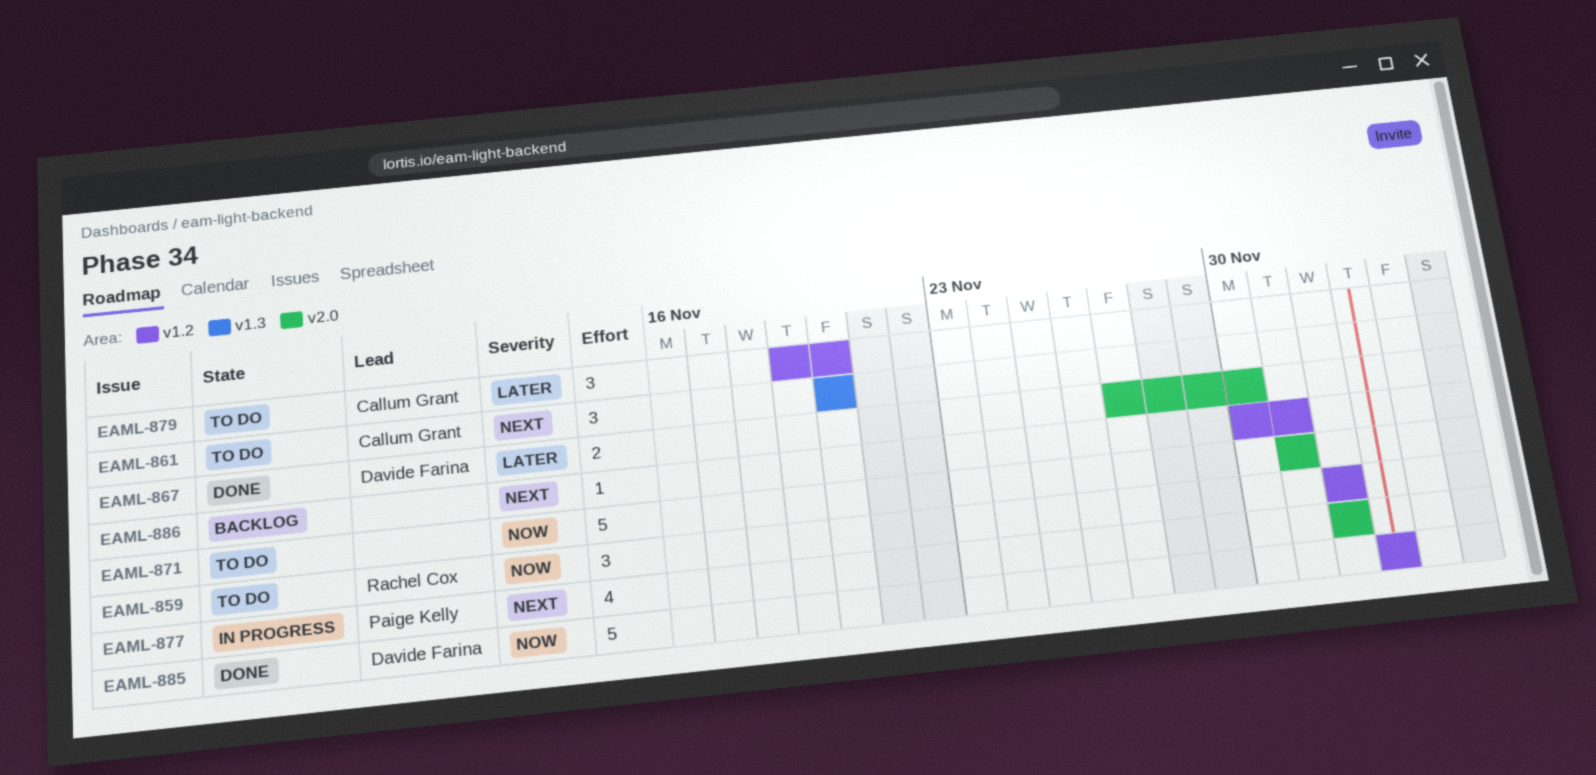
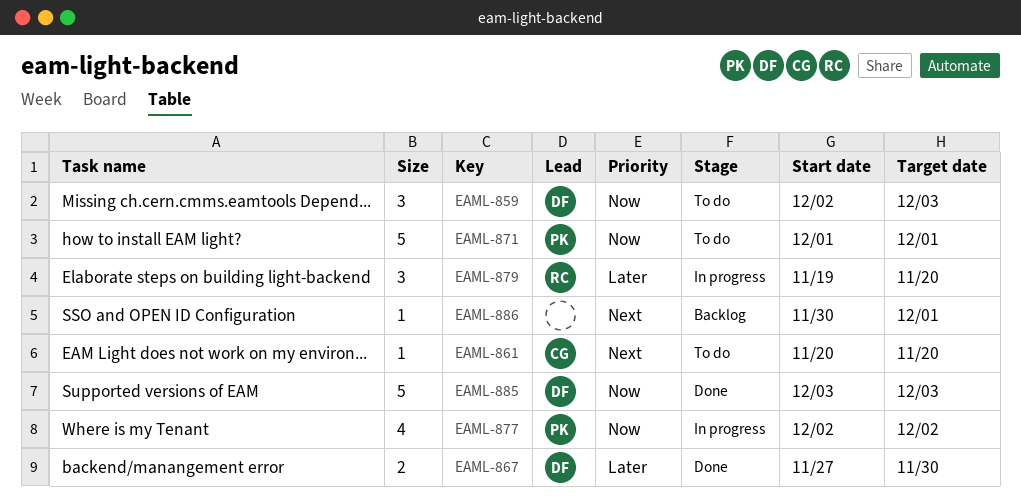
EAML-859, owner: Rachel Cox -> Davide Farina
EAML-859, due: Dec 2 -> Dec 3
EAML-861, estimate: 3 -> 1
EAML-871, owner: none -> Paige Kelly
EAML-877, priority: Next -> Now
EAML-879, status: To do -> In progress
EAML-879, owner: Callum Grant -> Rachel Cox

